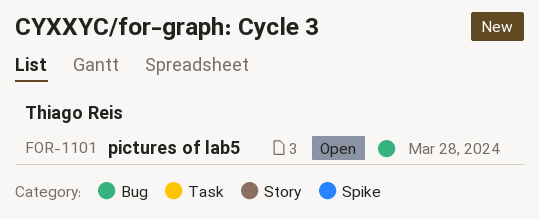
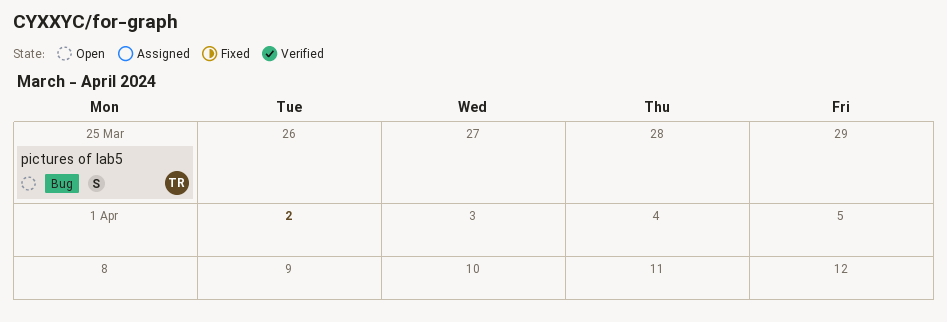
pictures of lab5, due: Mar 28 -> Mar 25

